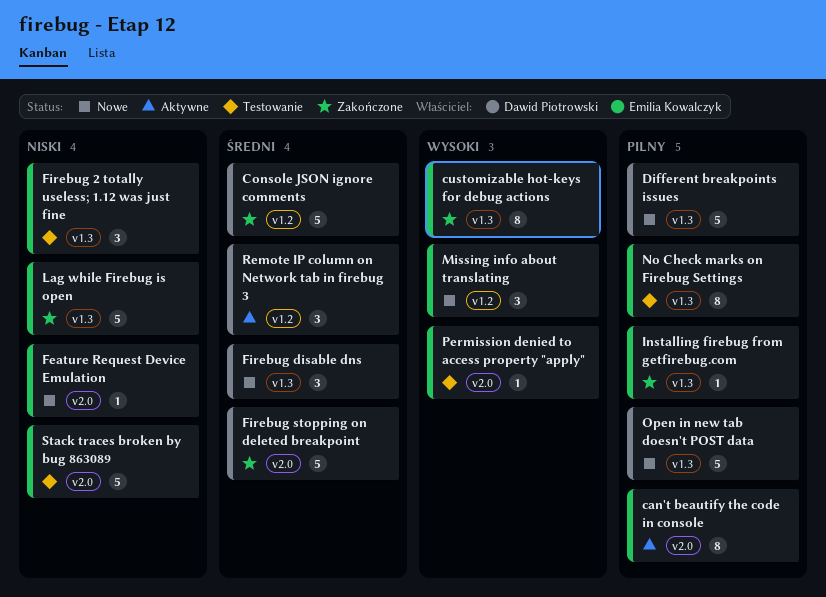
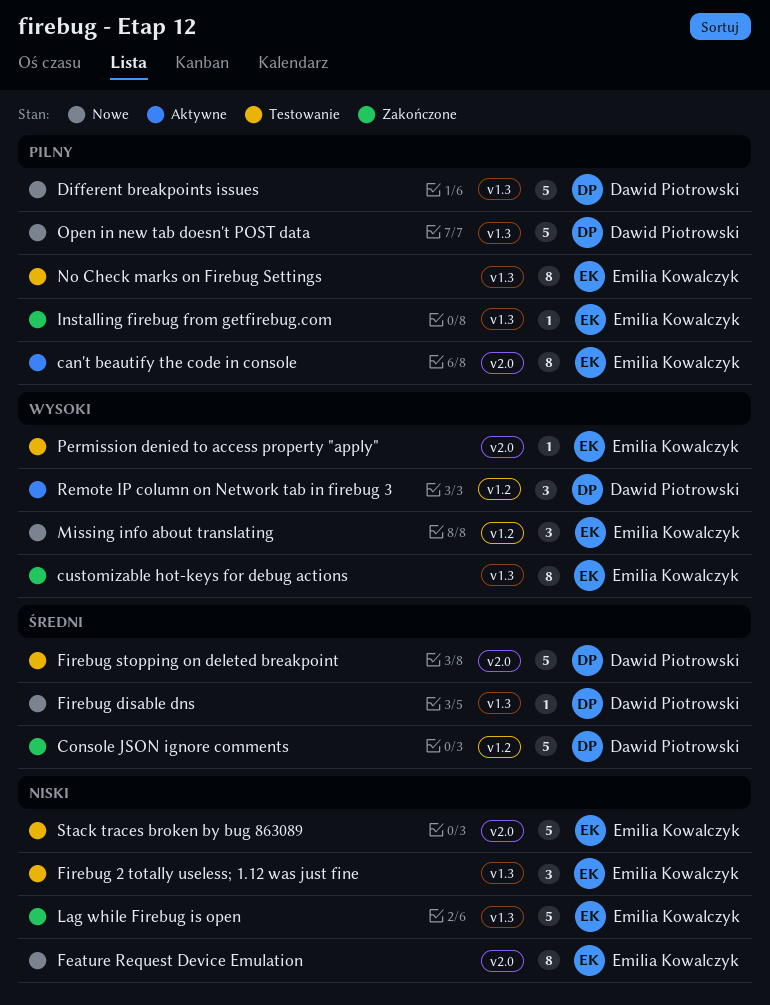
Feature Request Device Emulation, estimate: 1 -> 8
Firebug disable dns, estimate: 3 -> 1
Firebug stopping on deleted breakpoint, status: Zakończone -> Testowanie
Remote IP column on Network tab in firebug 3, priority: Średni -> Wysoki

